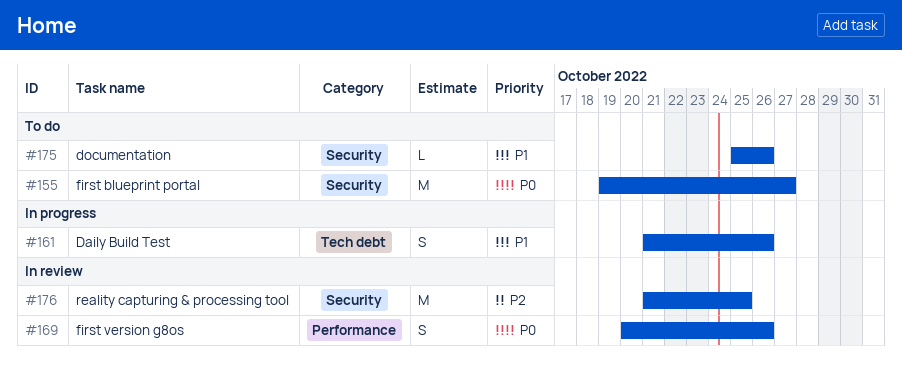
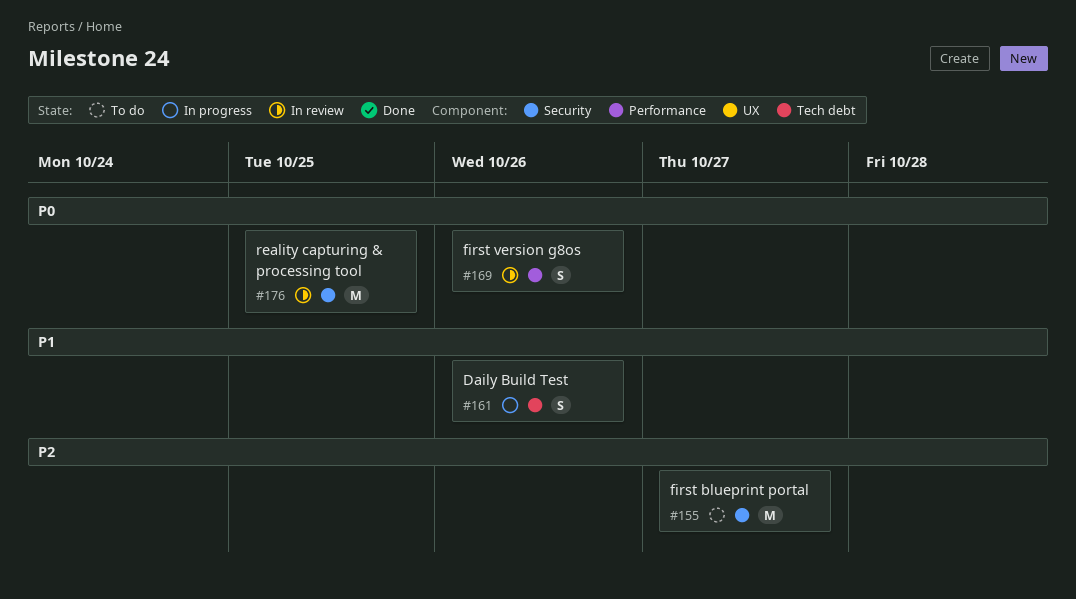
#155, priority: P0 -> P2
#175: present -> none
#176, priority: P2 -> P0

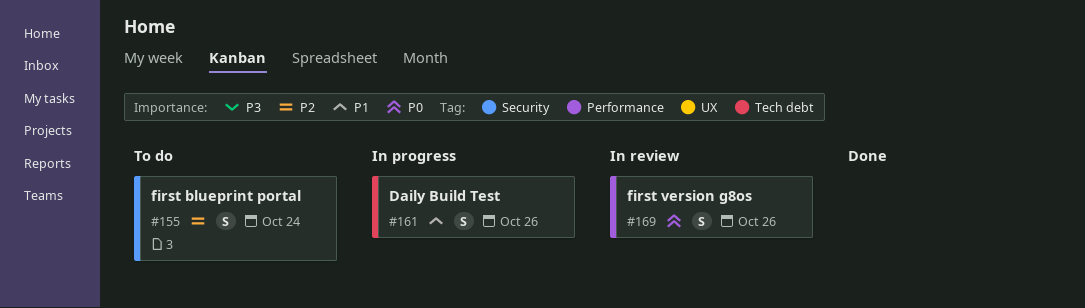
#155, estimate: M -> S
#155, due: Oct 27 -> Oct 24
#176: present -> none

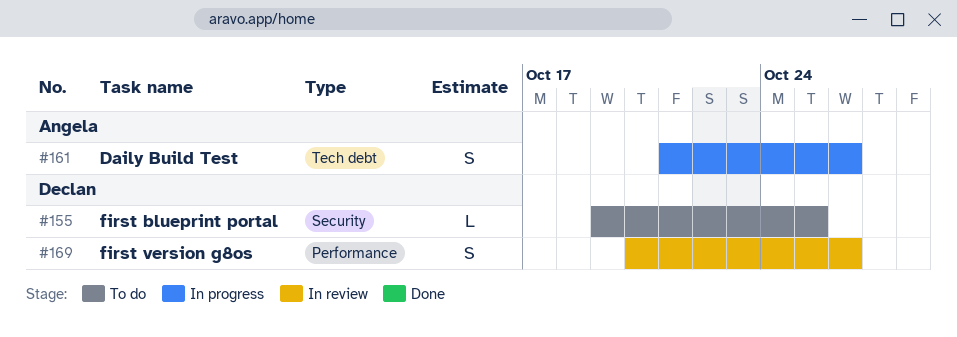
#155, estimate: S -> L
#155, due: Oct 24 -> Oct 25

